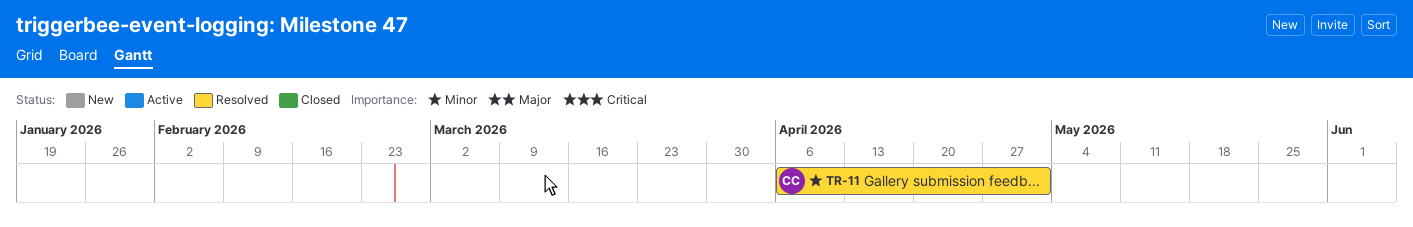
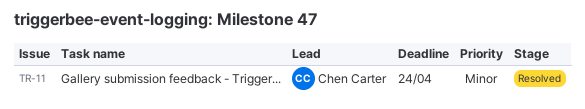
TR-11, due: May 1 -> Apr 24

